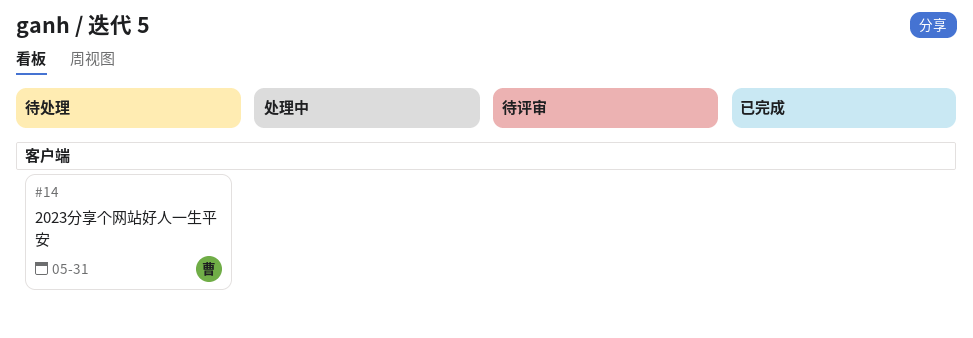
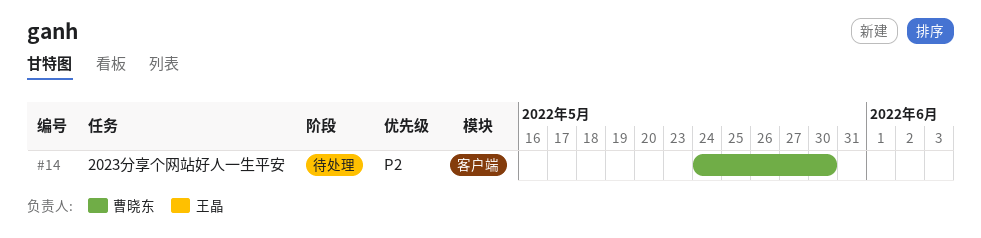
#14, due: May 31 -> May 30

